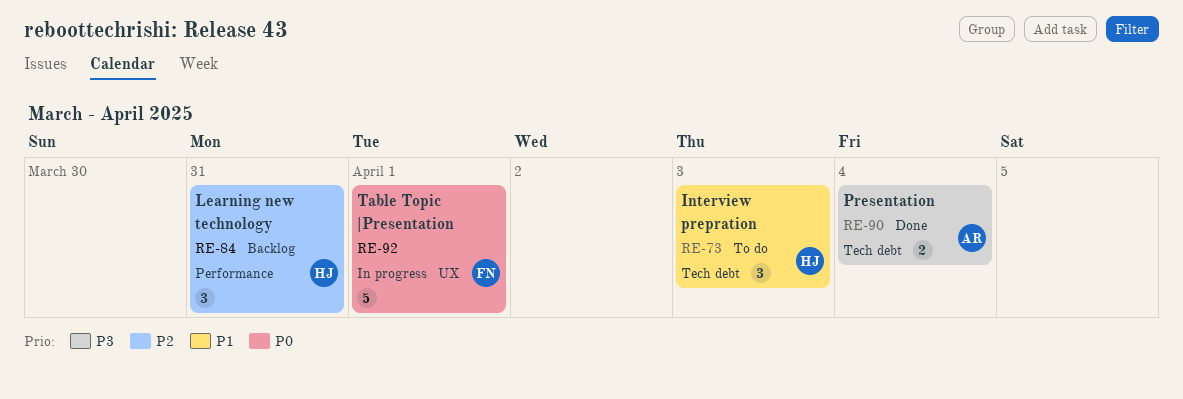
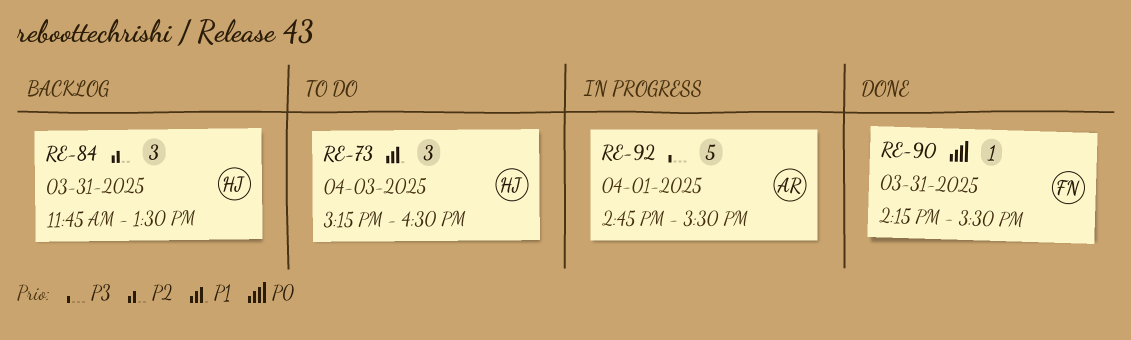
RE-90, owner: AR -> FN
RE-90, priority: P3 -> P0
RE-90, estimate: 2 -> 1
RE-90, day: Apr 4 -> Mar 31
RE-92, owner: FN -> AR
RE-92, priority: P0 -> P3

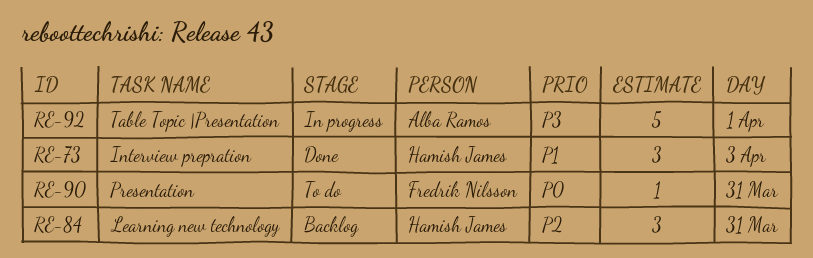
RE-73, status: To do -> Done
RE-90, status: Done -> To do

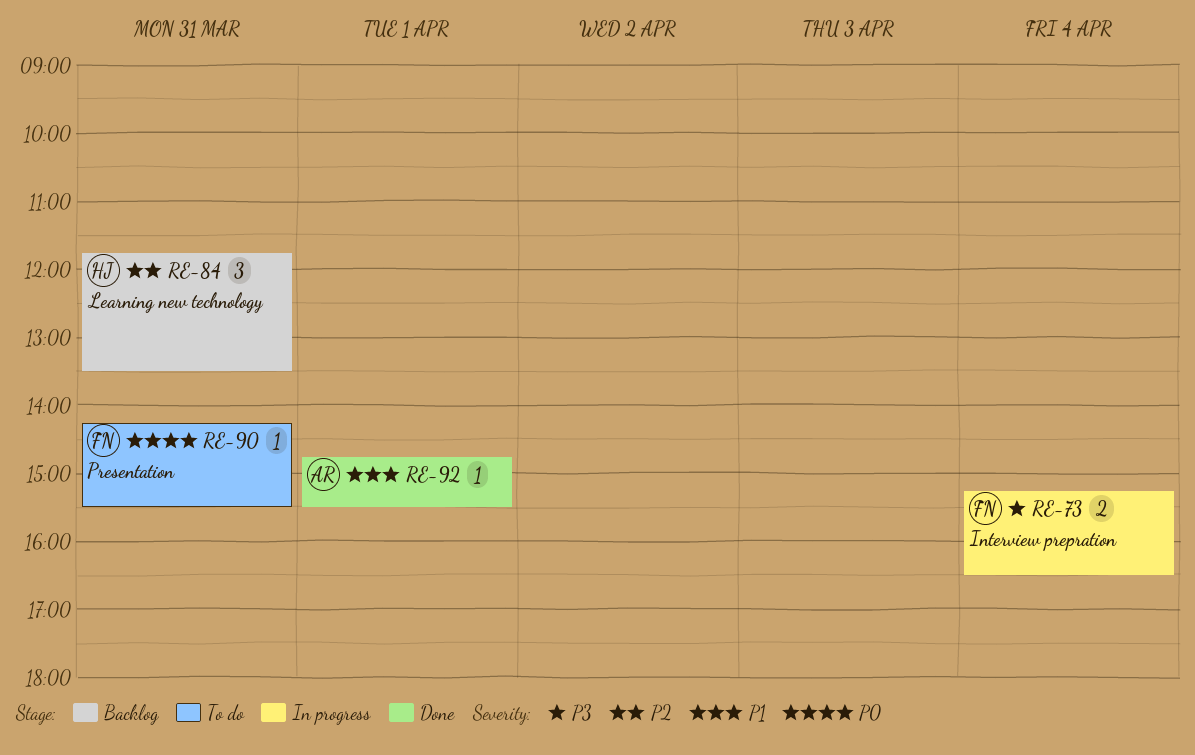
RE-73, status: Done -> In progress
RE-73, owner: Hamish James -> Fredrik Nilsson
RE-73, priority: P1 -> P3
RE-73, estimate: 3 -> 2
RE-73, day: Apr 3 -> Apr 4
RE-92, status: In progress -> Done
RE-92, priority: P3 -> P1
RE-92, estimate: 5 -> 1

